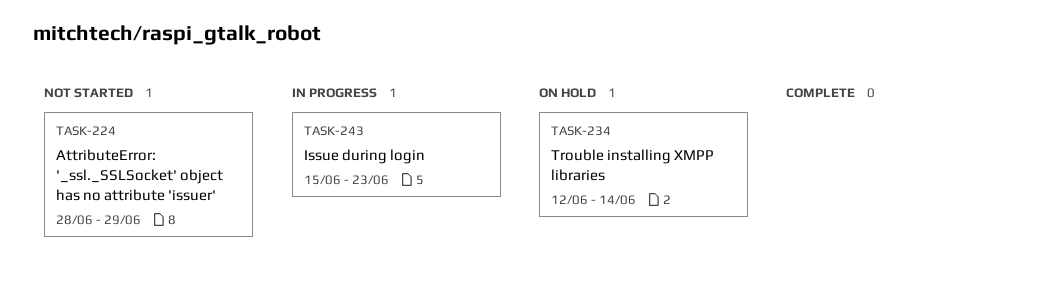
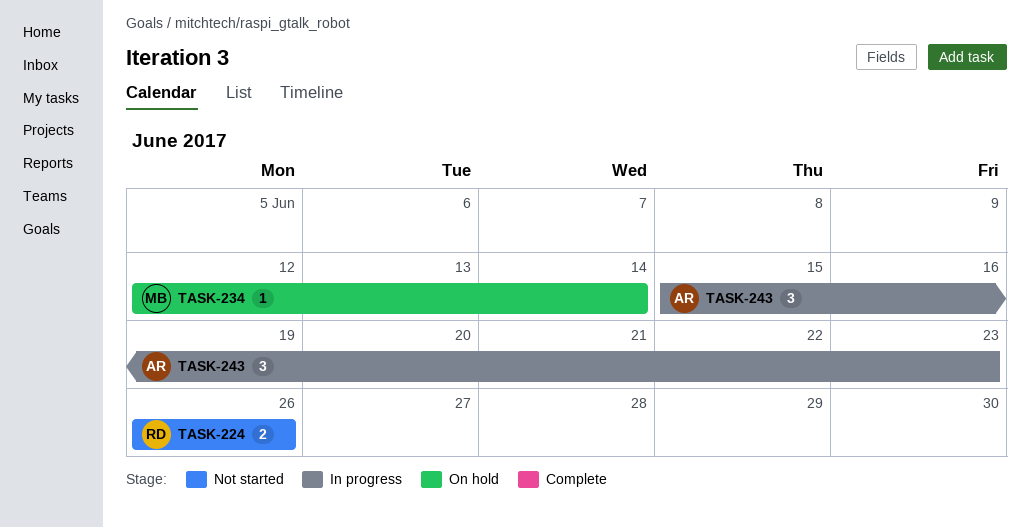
TASK-224, start: Jun 28 -> Jun 26
TASK-224, due: Jun 29 -> Jun 26

